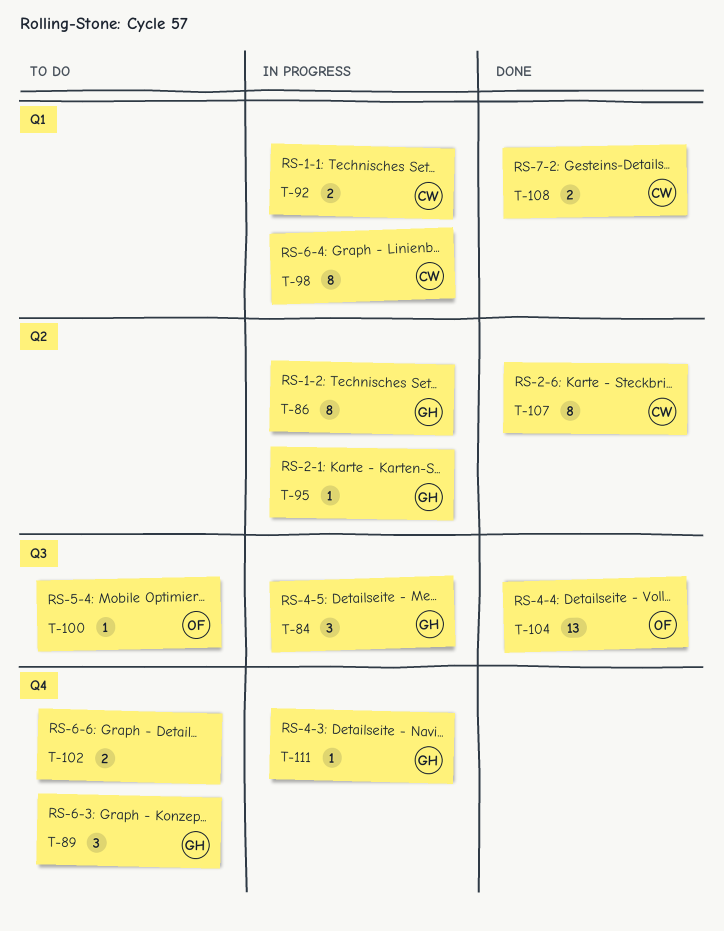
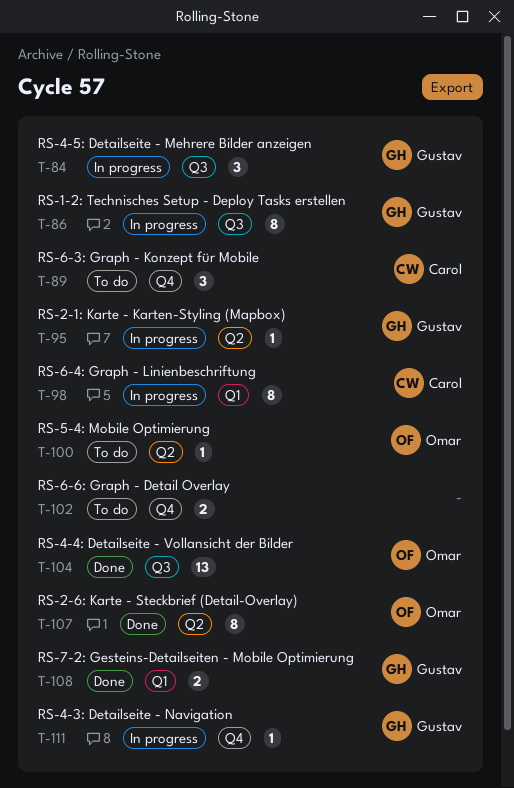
T-86, label: Q2 -> Q3
T-89, owner: Gustav -> Carol
T-92: present -> none
T-100, label: Q3 -> Q2
T-107, owner: Carol -> Omar
T-108, owner: Carol -> Gustav

